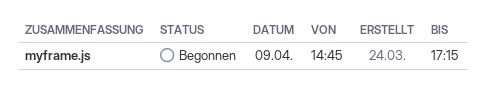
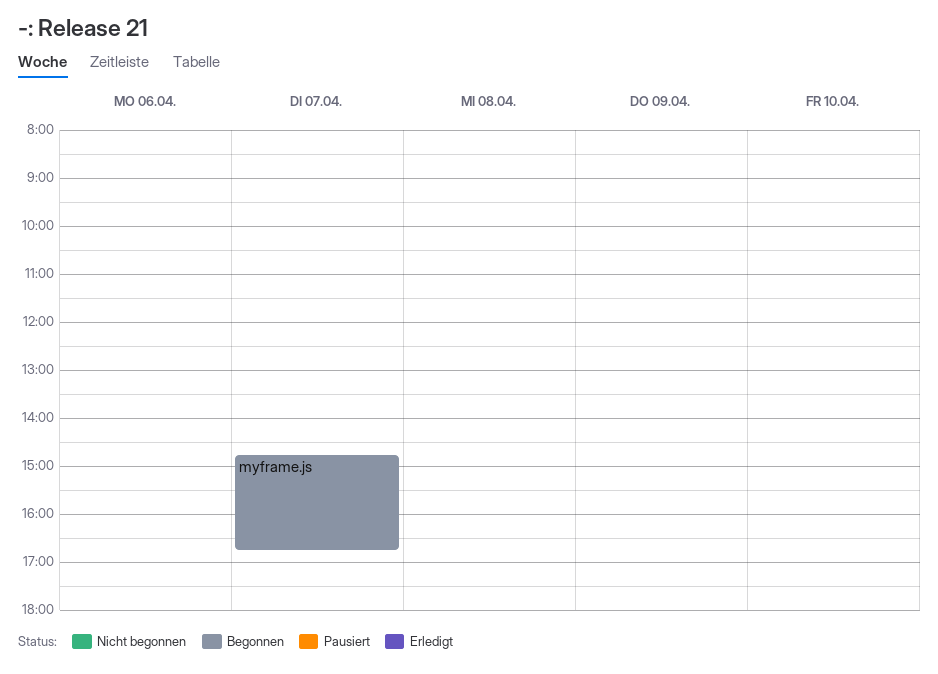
myframe.js, day: Apr 9 -> Apr 7
myframe.js, ends: 17:15 -> 16:45

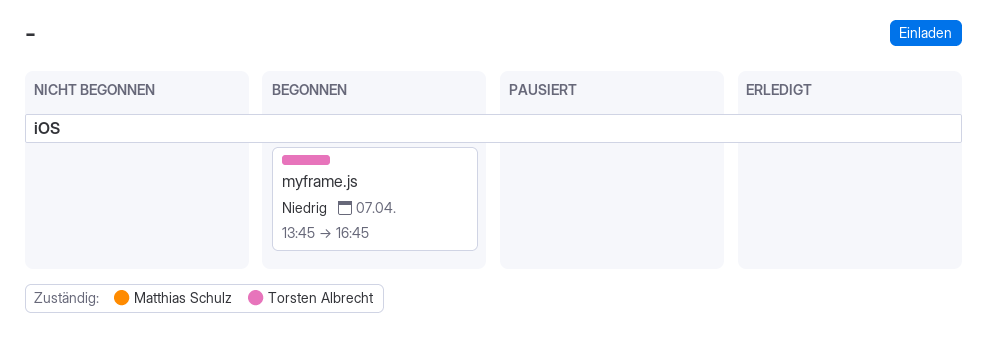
myframe.js, begins: 14:45 -> 13:45

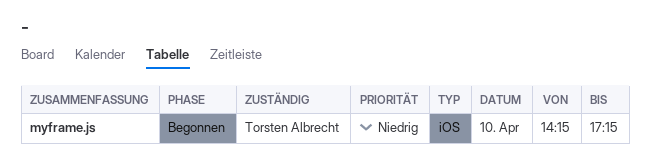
myframe.js, day: Apr 7 -> Apr 10
myframe.js, begins: 13:45 -> 14:15
myframe.js, ends: 16:45 -> 17:15

